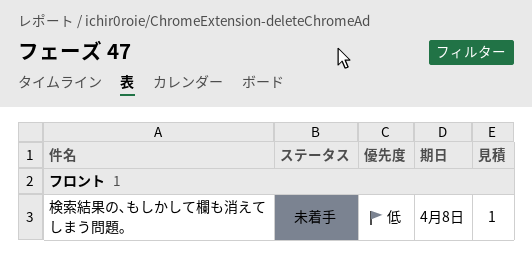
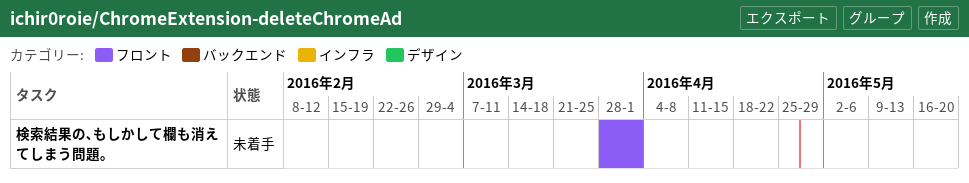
検索結果の､もしかして欄も消えてしまう問題｡, due: Apr 8 -> Apr 1

